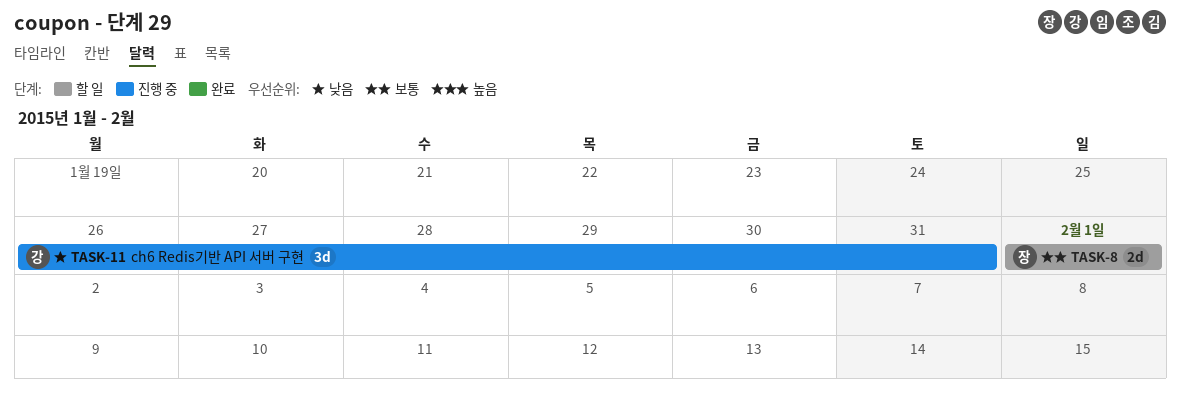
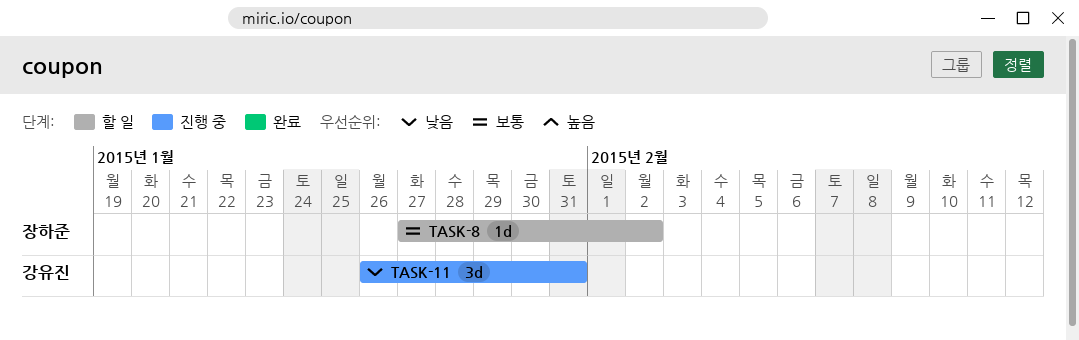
TASK-8, estimate: 2d -> 1d
TASK-8, start: Feb 1 -> Jan 27
TASK-8, due: Feb 1 -> Feb 2

